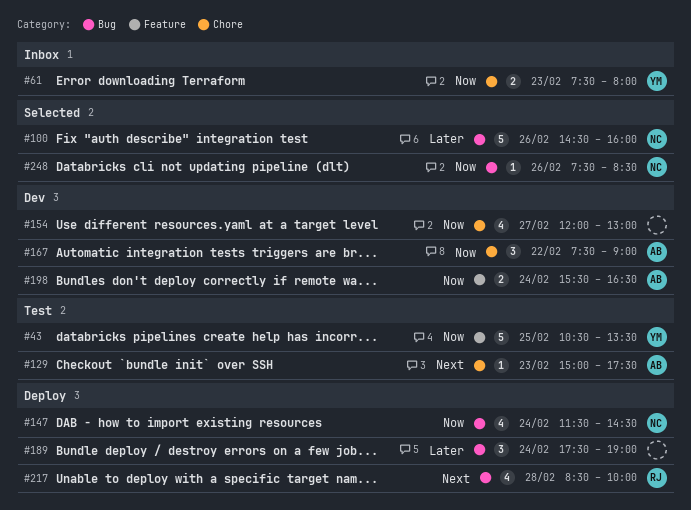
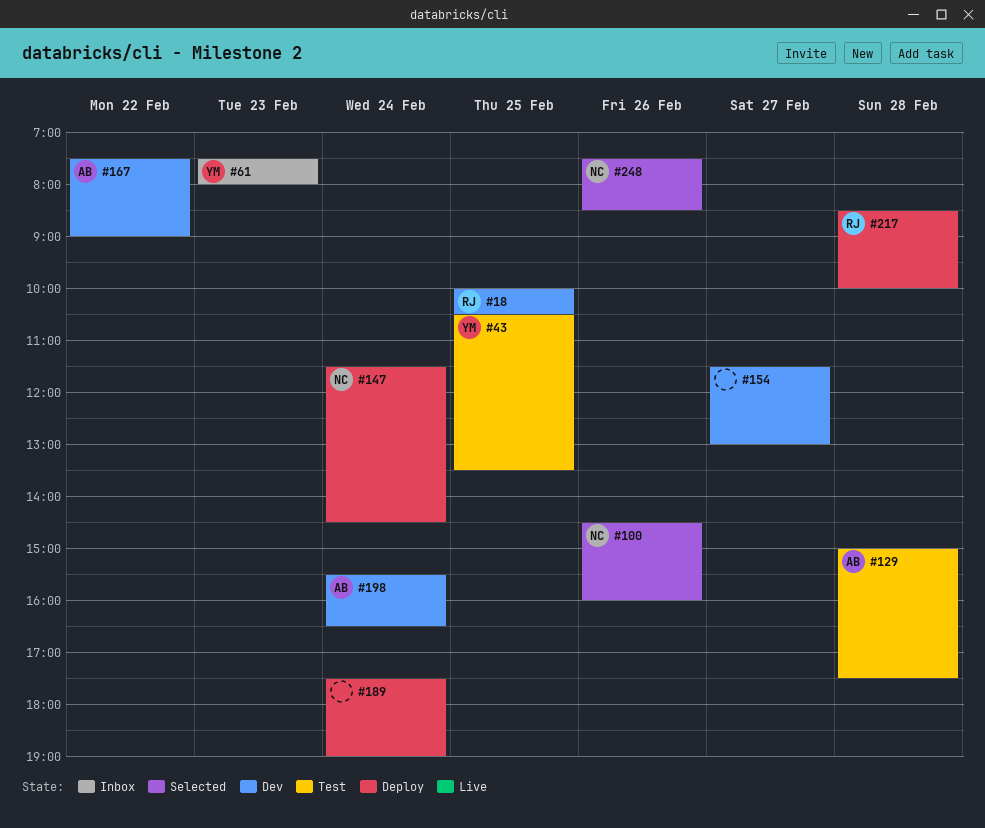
#18: none -> present
#129, day: Feb 23 -> Feb 28
#154, begins: 12:00 -> 11:30

